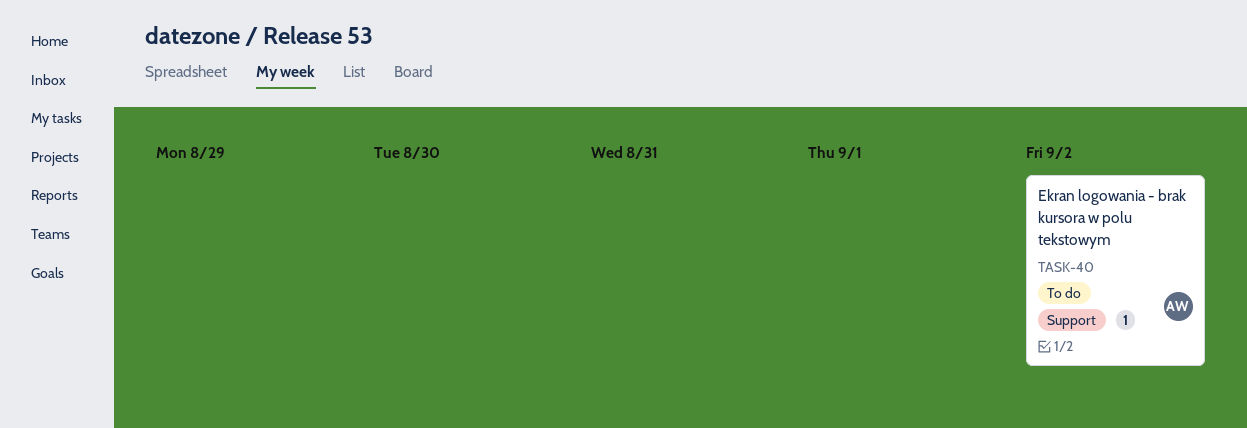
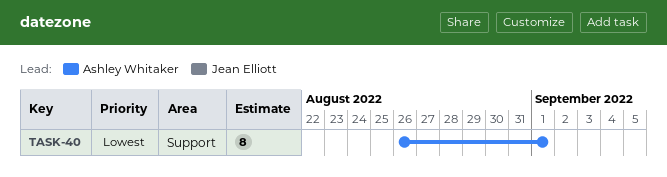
TASK-40, estimate: 1 -> 8
TASK-40, due: Sep 2 -> Sep 1

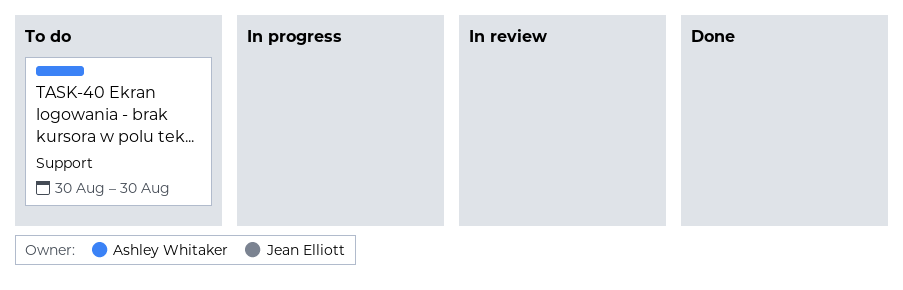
TASK-40, start: Aug 26 -> Aug 30
TASK-40, due: Sep 1 -> Aug 30

